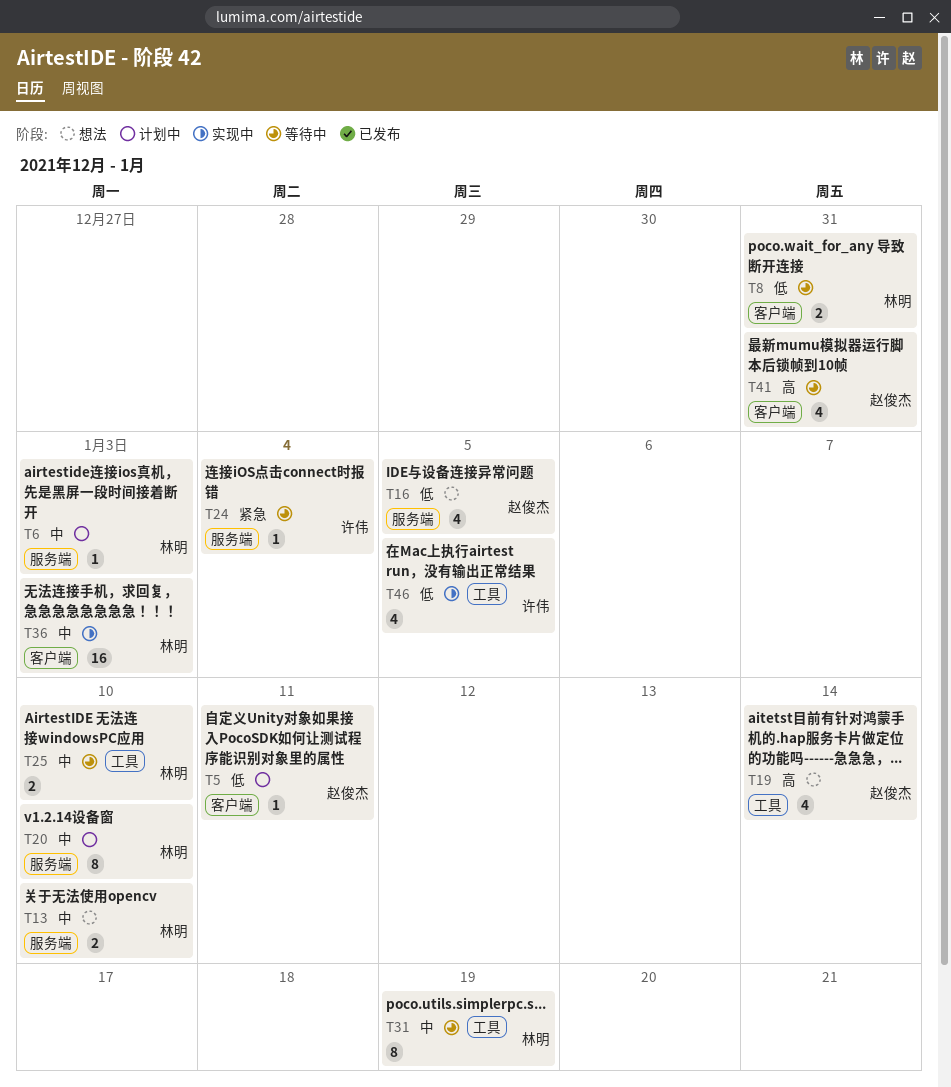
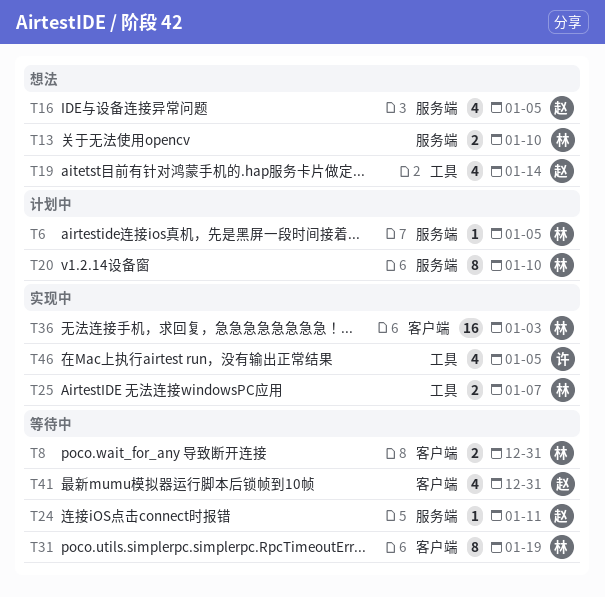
T5: present -> none
T6, due: Jan 3 -> Jan 5
T24, owner: 许伟 -> 赵俊杰
T24, due: Jan 4 -> Jan 11
T25, status: 等待中 -> 实现中
T25, due: Jan 10 -> Jan 7
T31, label: 工具 -> 客户端

